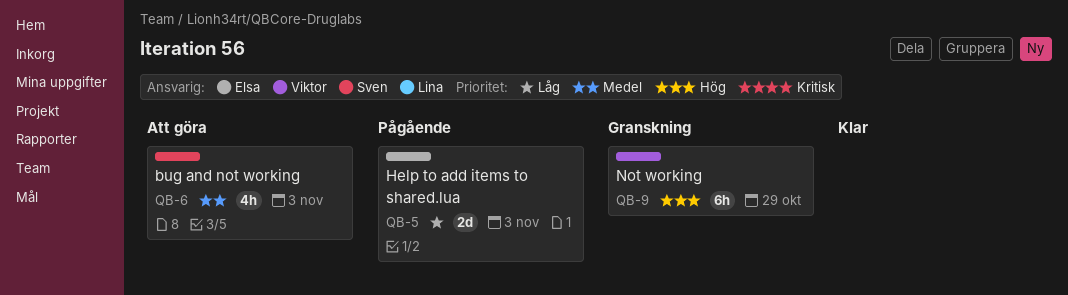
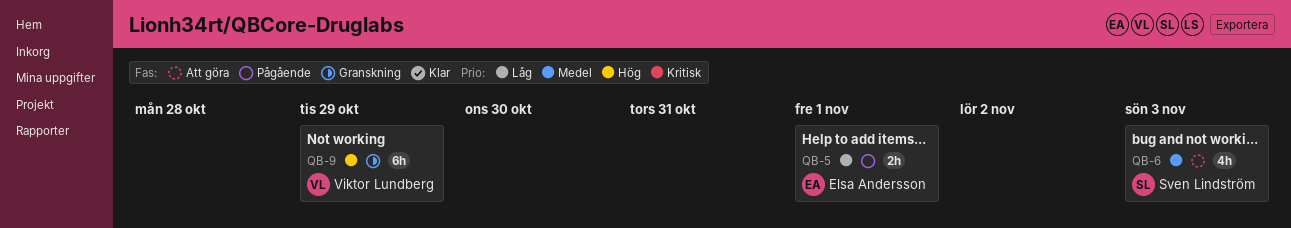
QB-5, estimate: 2d -> 2h
QB-5, due: Nov 3 -> Nov 1

